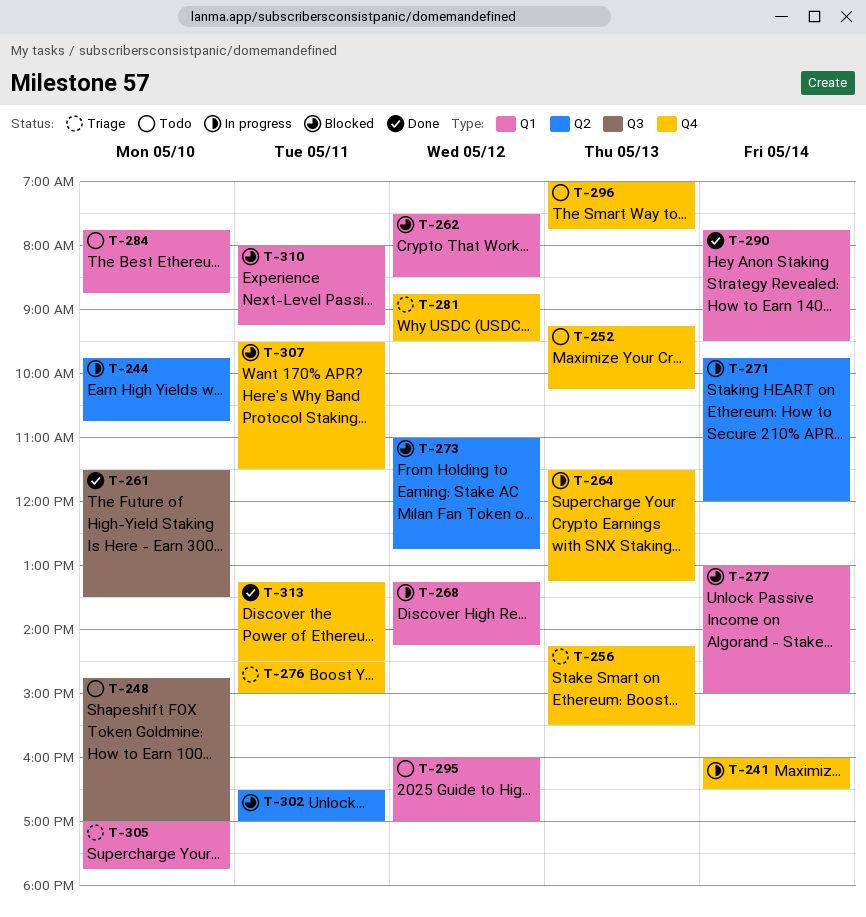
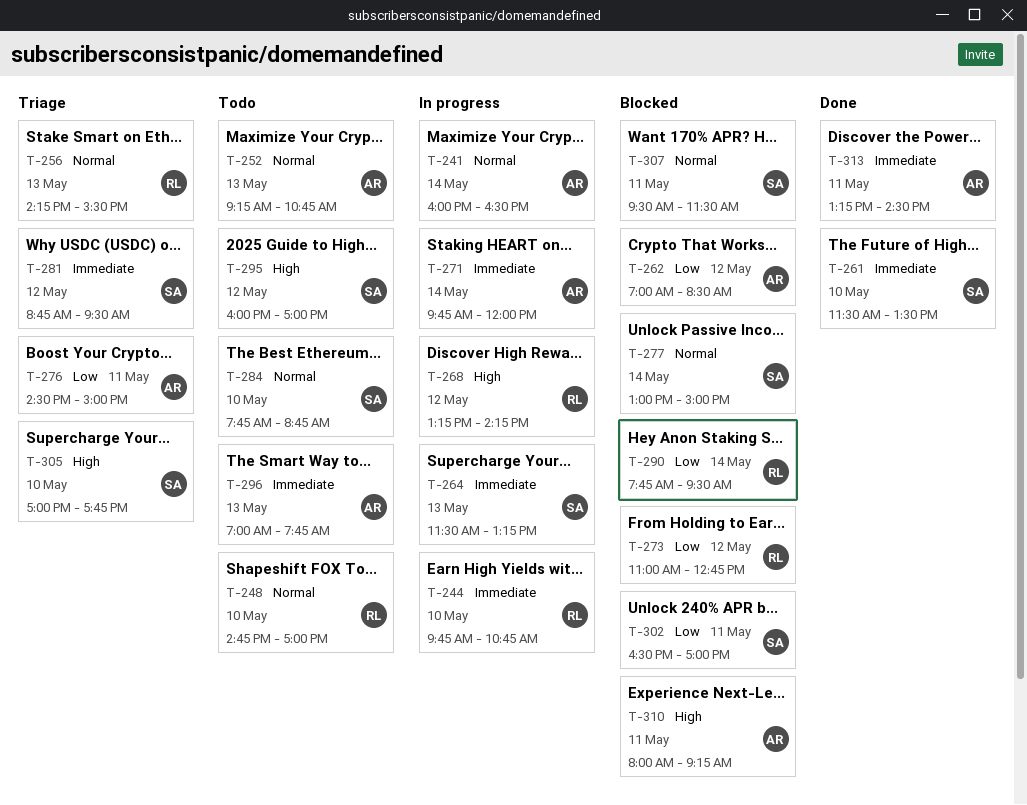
T-252, ends: 10:15 -> 10:45
T-262, begins: 07:30 -> 07:00
T-290, status: Done -> Blocked

